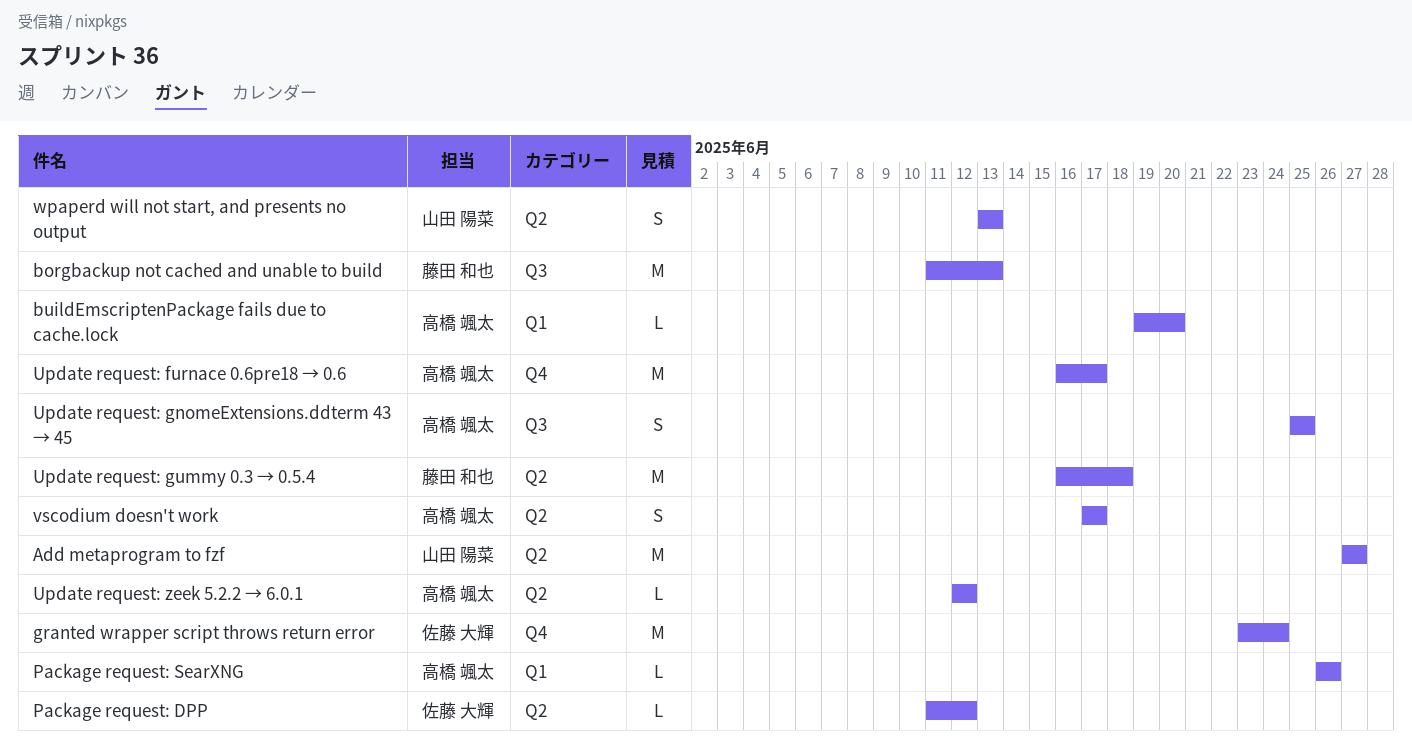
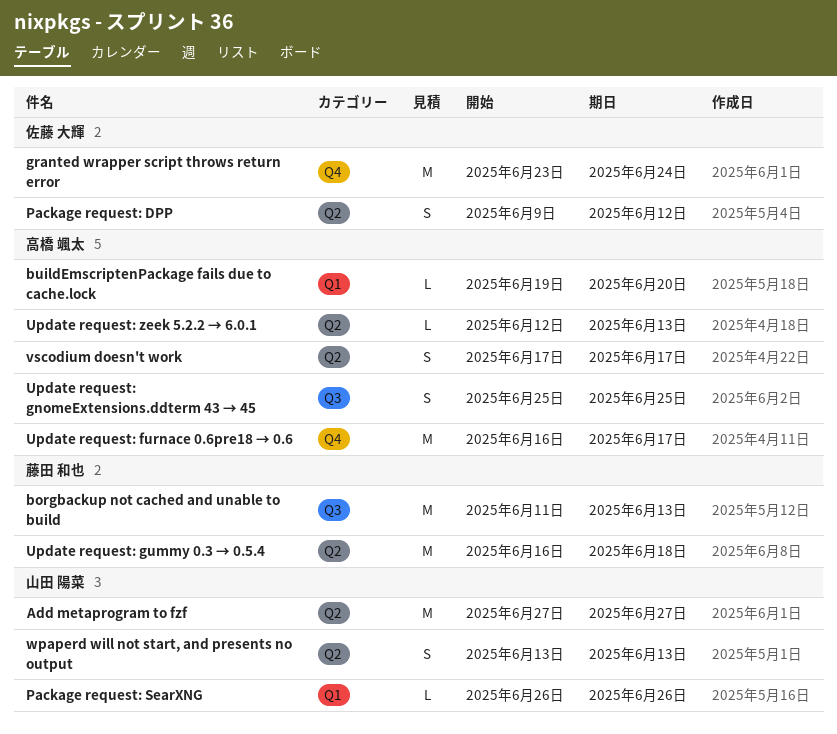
Package request: DPP, estimate: L -> S
Package request: DPP, start: Jun 11 -> Jun 9
Package request: SearXNG, owner: 高橋 颯太 -> 山田 陽菜
Update request: zeek 5.2.2 → 6.0.1, due: Jun 12 -> Jun 13

